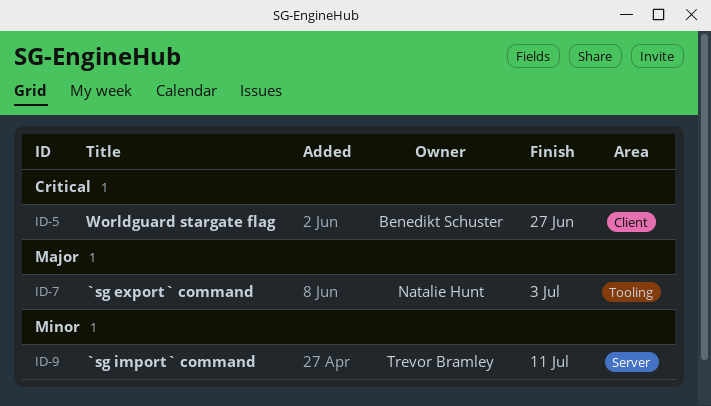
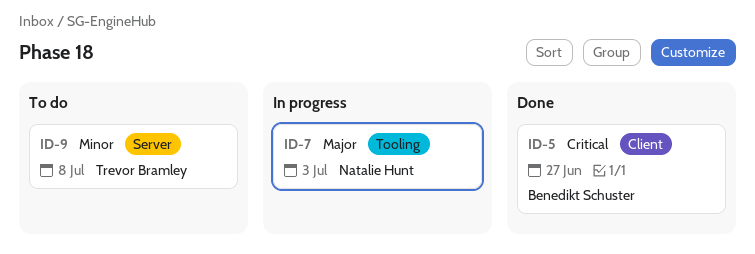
ID-9, due: Jul 11 -> Jul 8

